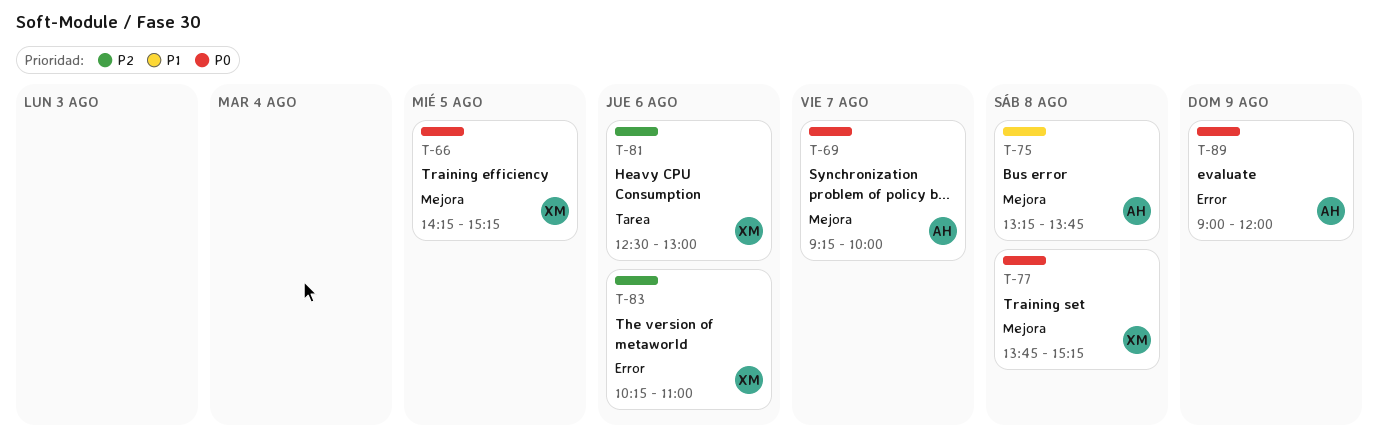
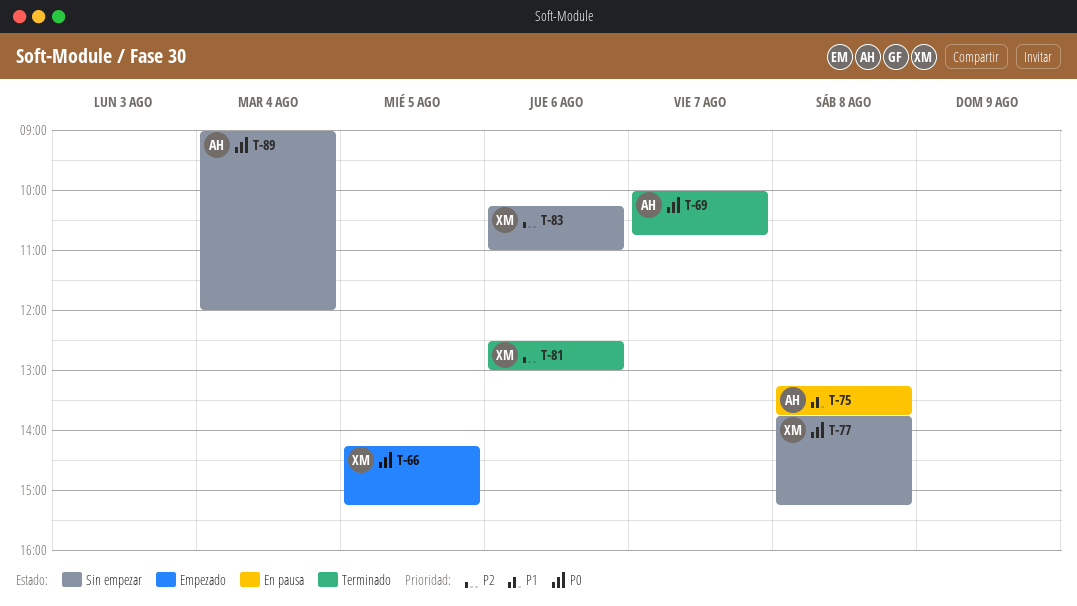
T-69, begins: 09:15 -> 10:00
T-69, ends: 10:00 -> 10:45
T-89, day: Aug 9 -> Aug 4

